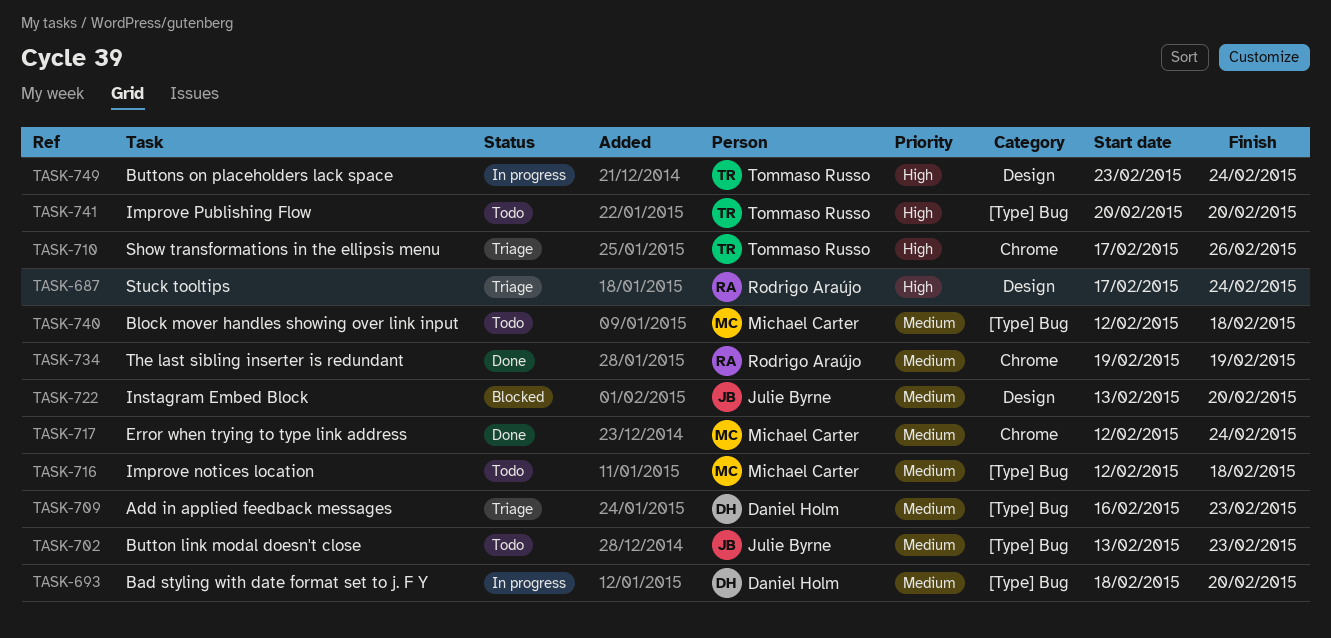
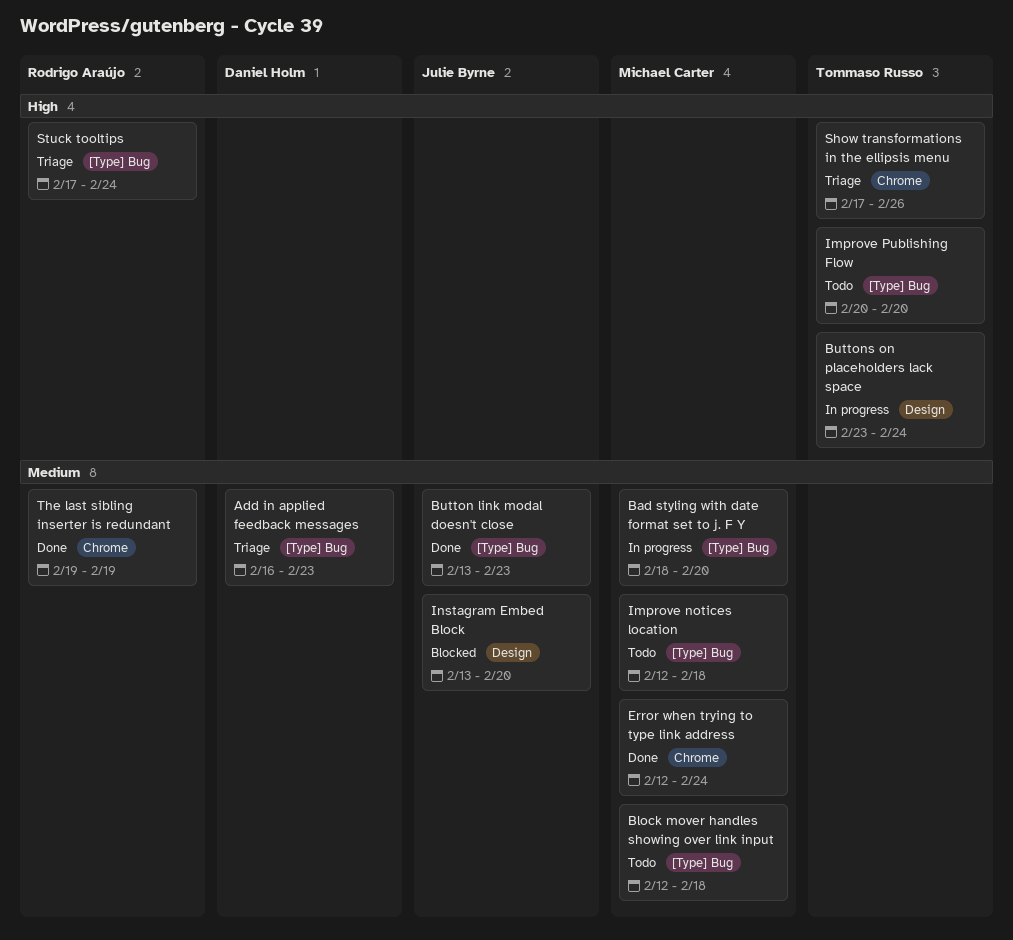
Bad styling with date format set to j. F Y, owner: Daniel Holm -> Michael Carter
Button link modal doesn't close, status: Todo -> Done
Stuck tooltips, label: Design -> [Type] Bug

